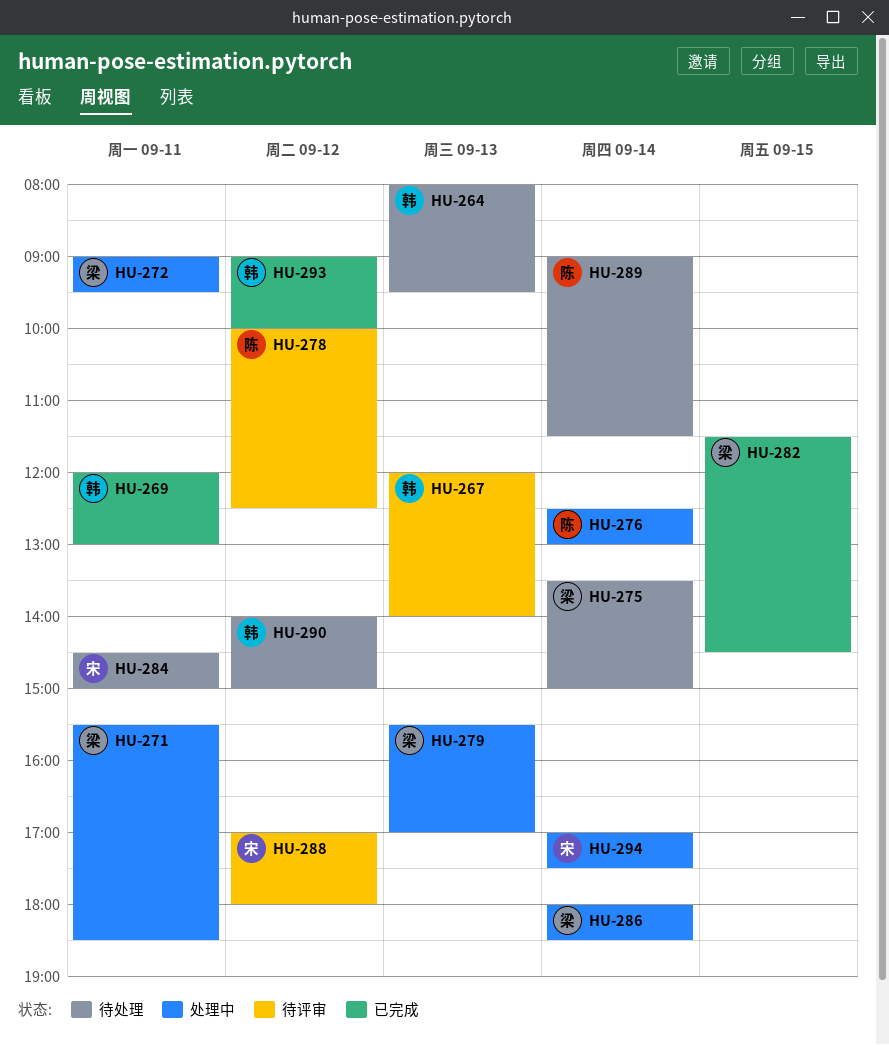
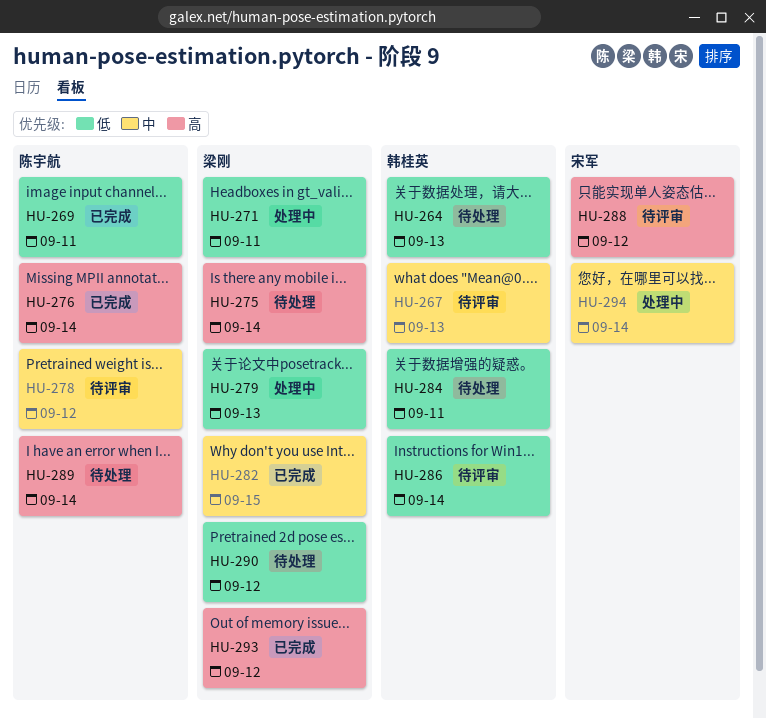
HU-269, owner: 韩桂英 -> 陈宇航
HU-272: present -> none
HU-276, status: 处理中 -> 已完成
HU-284, owner: 宋军 -> 韩桂英
HU-286, status: 处理中 -> 待评审
HU-286, owner: 梁刚 -> 韩桂英
HU-290, owner: 韩桂英 -> 梁刚
HU-293, owner: 韩桂英 -> 梁刚

